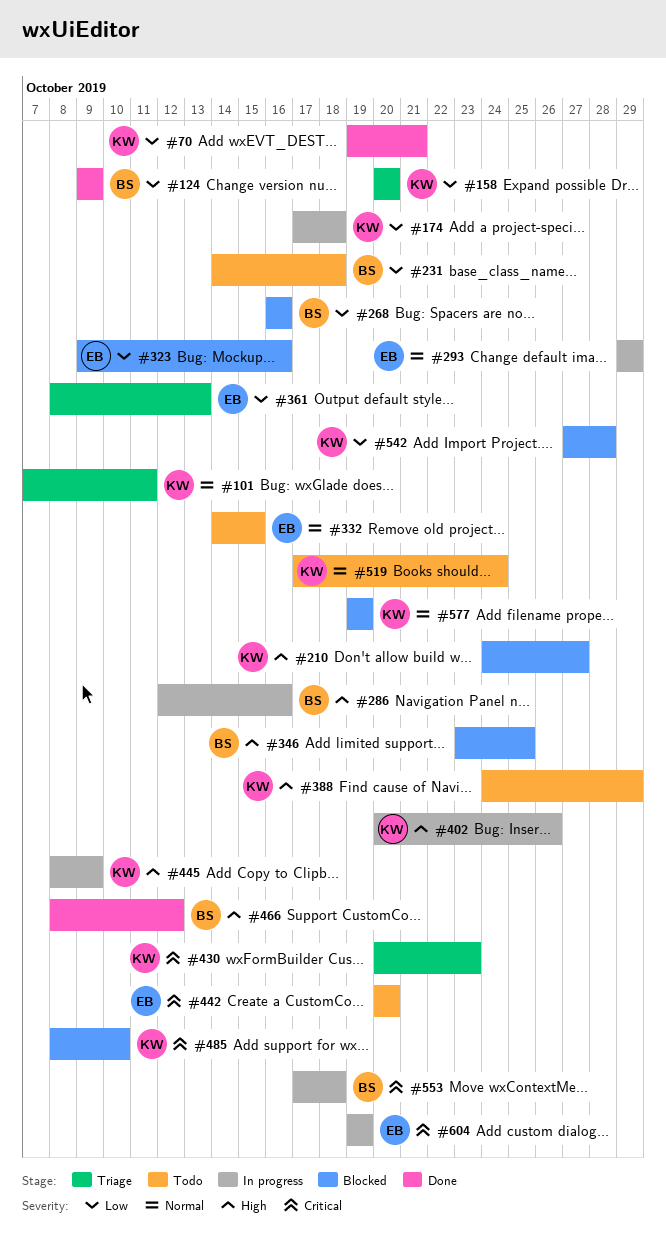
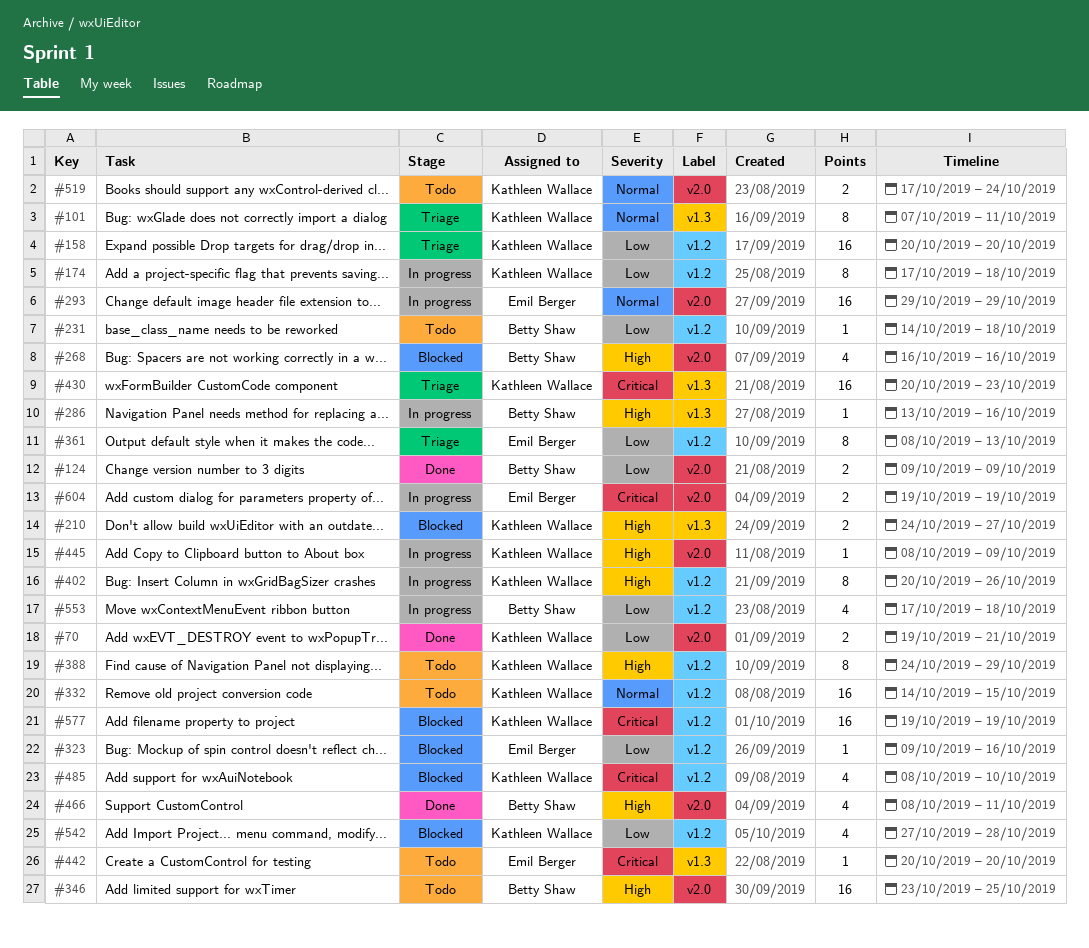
#268, priority: Low -> High
#286, start: Oct 12 -> Oct 13
#332, owner: Emil Berger -> Kathleen Wallace
#346, status: Blocked -> Todo
#466, due: Oct 12 -> Oct 11
#553, priority: Critical -> Low
#577, priority: Normal -> Critical

